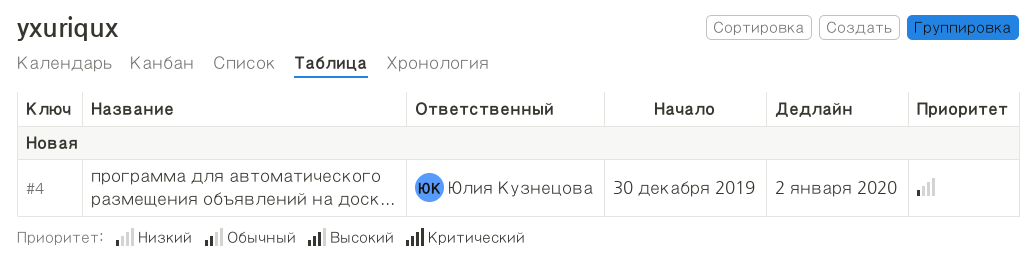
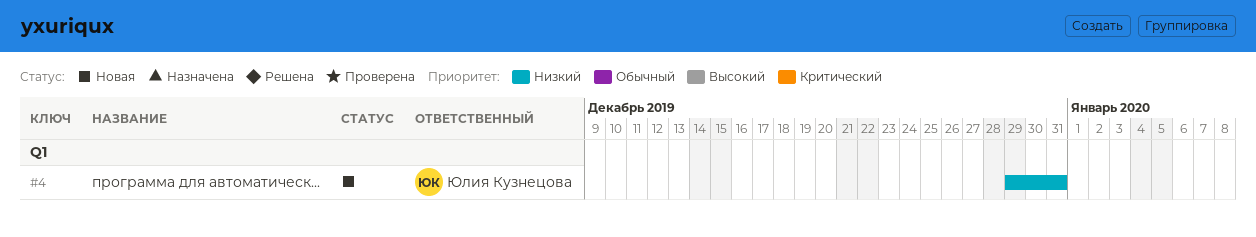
#4, start: Dec 30 -> Dec 29
#4, due: Jan 2 -> Dec 31

